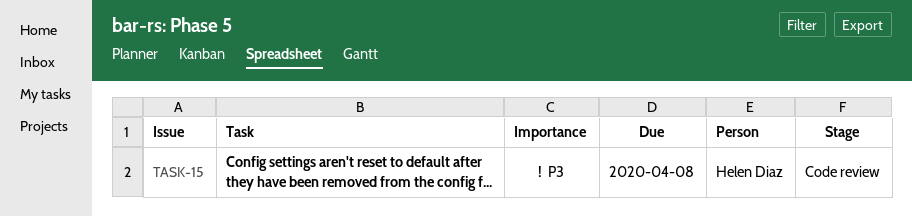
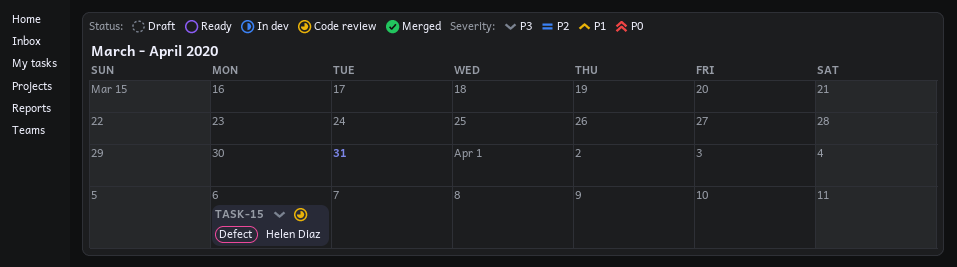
TASK-15, due: Apr 8 -> Apr 6

